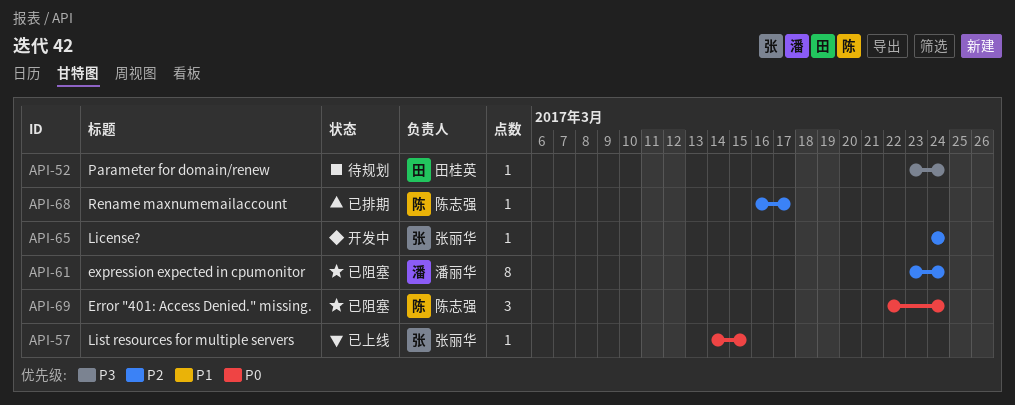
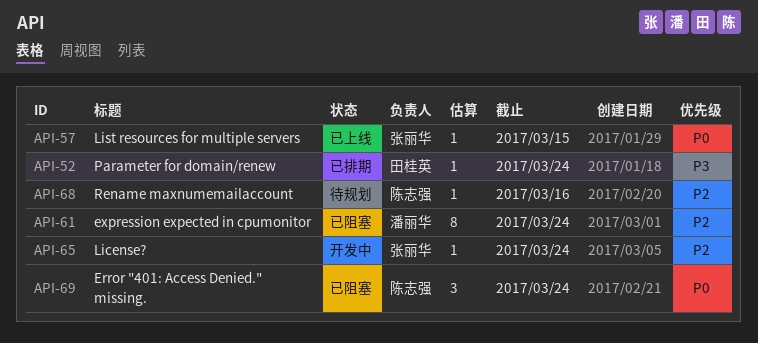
API-52, status: 待规划 -> 已排期
API-68, status: 已排期 -> 待规划
API-68, due: Mar 17 -> Mar 16

